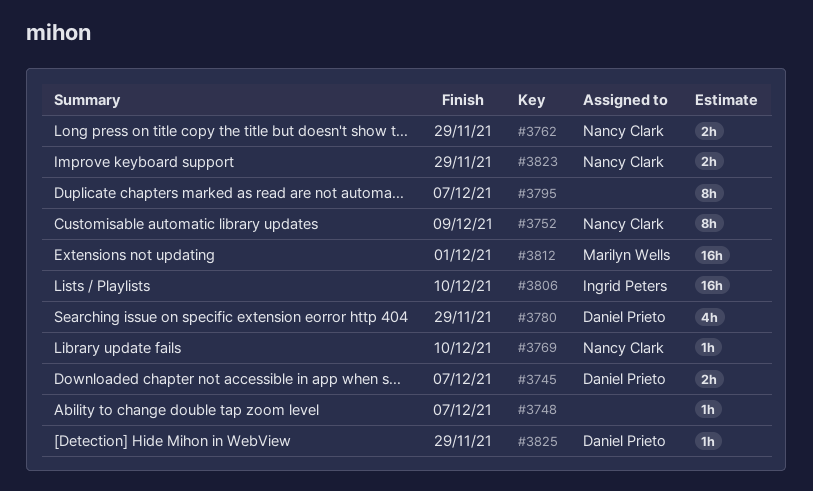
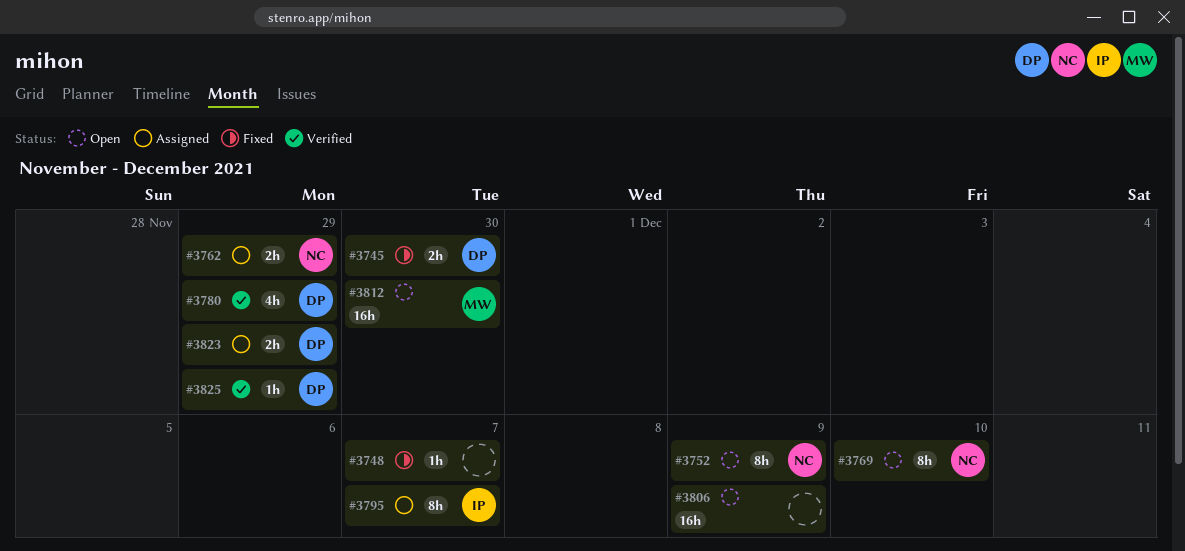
#3745, due: Dec 7 -> Nov 30
#3769, estimate: 1h -> 8h
#3795, owner: none -> Ingrid Peters
#3806, owner: Ingrid Peters -> none
#3806, due: Dec 10 -> Dec 9
#3812, due: Dec 1 -> Nov 30
#3823, owner: Nancy Clark -> Daniel Prieto

